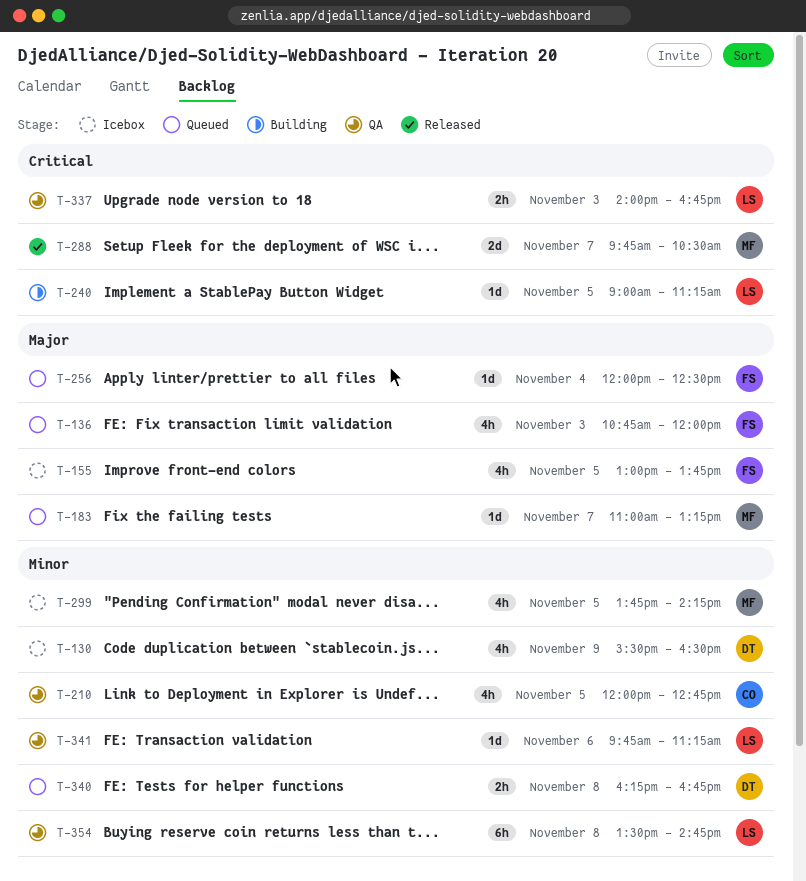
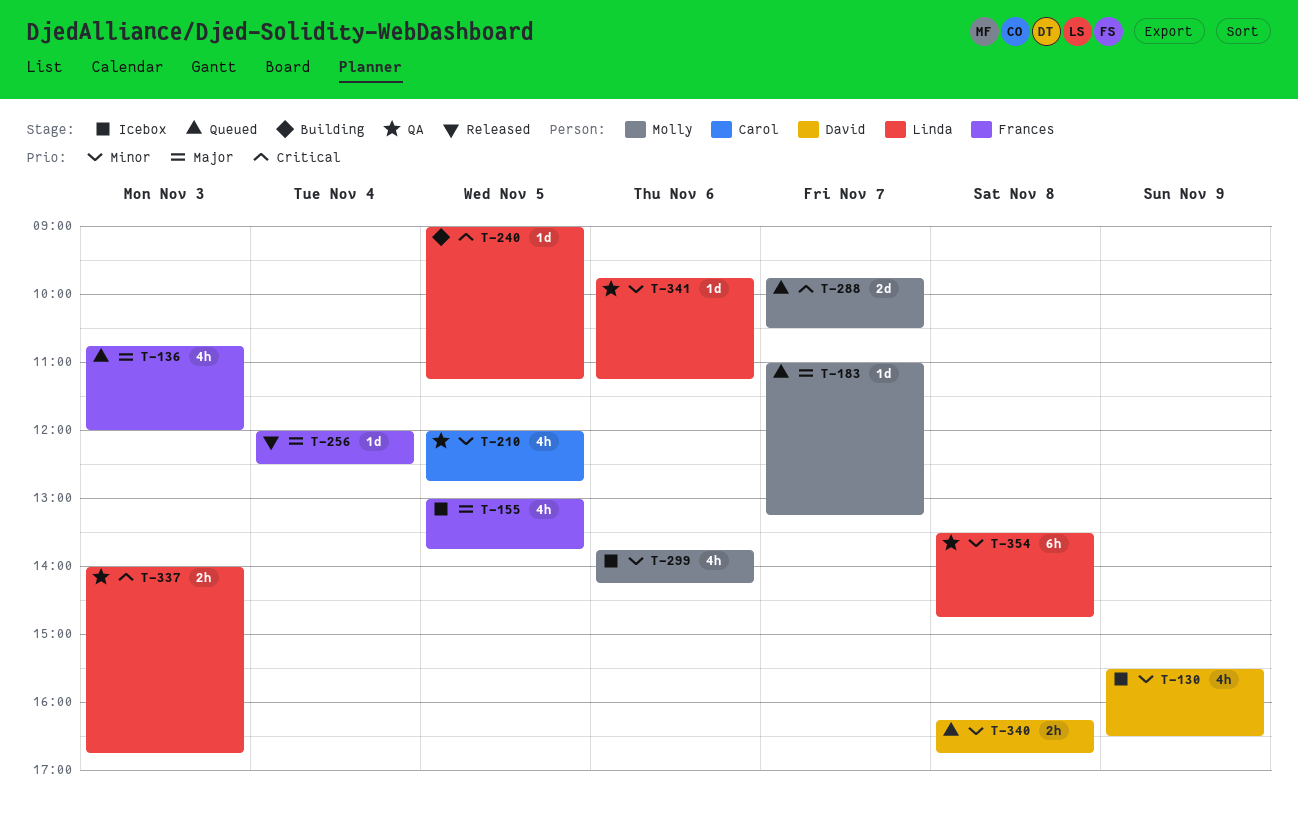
T-256, status: Queued -> Released
T-288, status: Released -> Queued
T-299, day: Nov 5 -> Nov 6

